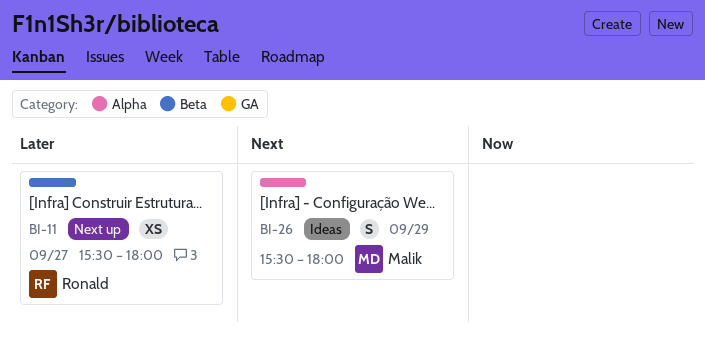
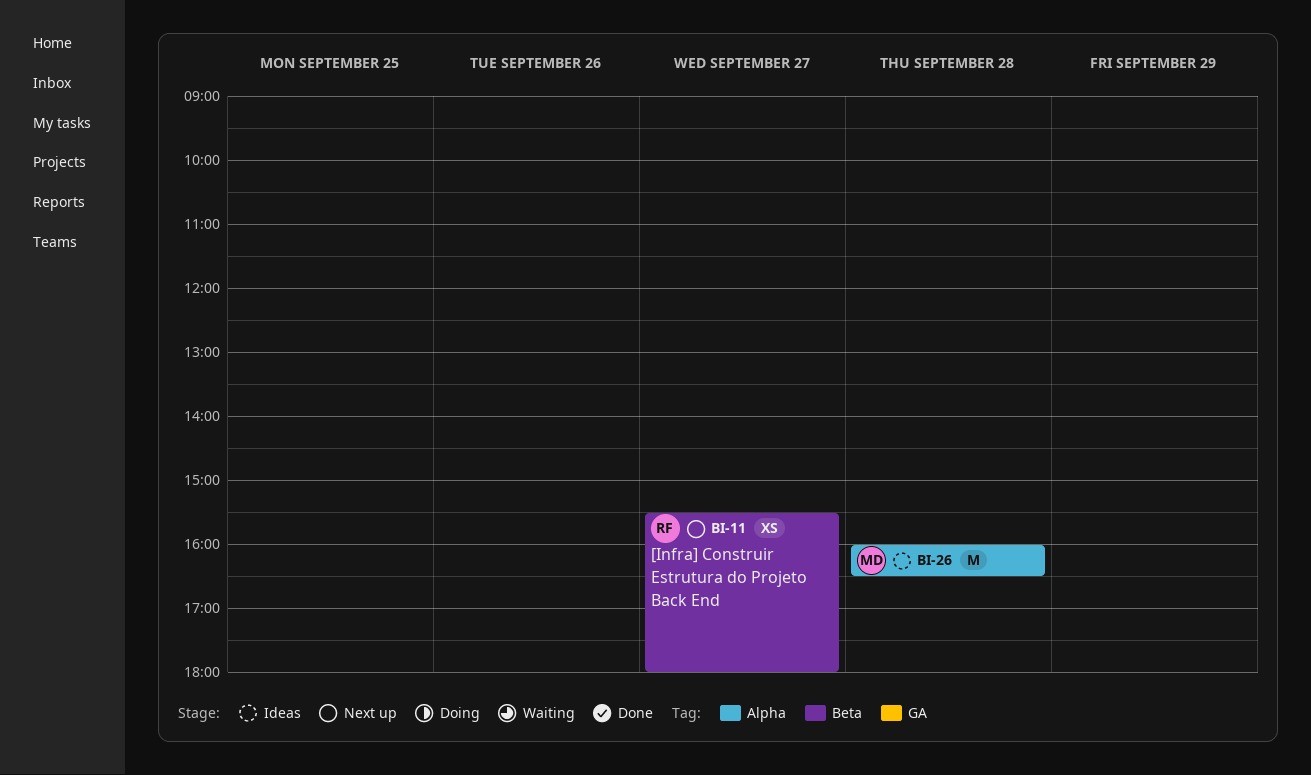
BI-26, estimate: S -> M
BI-26, day: Sep 29 -> Sep 28
BI-26, begins: 15:30 -> 16:00
BI-26, ends: 18:00 -> 16:30

